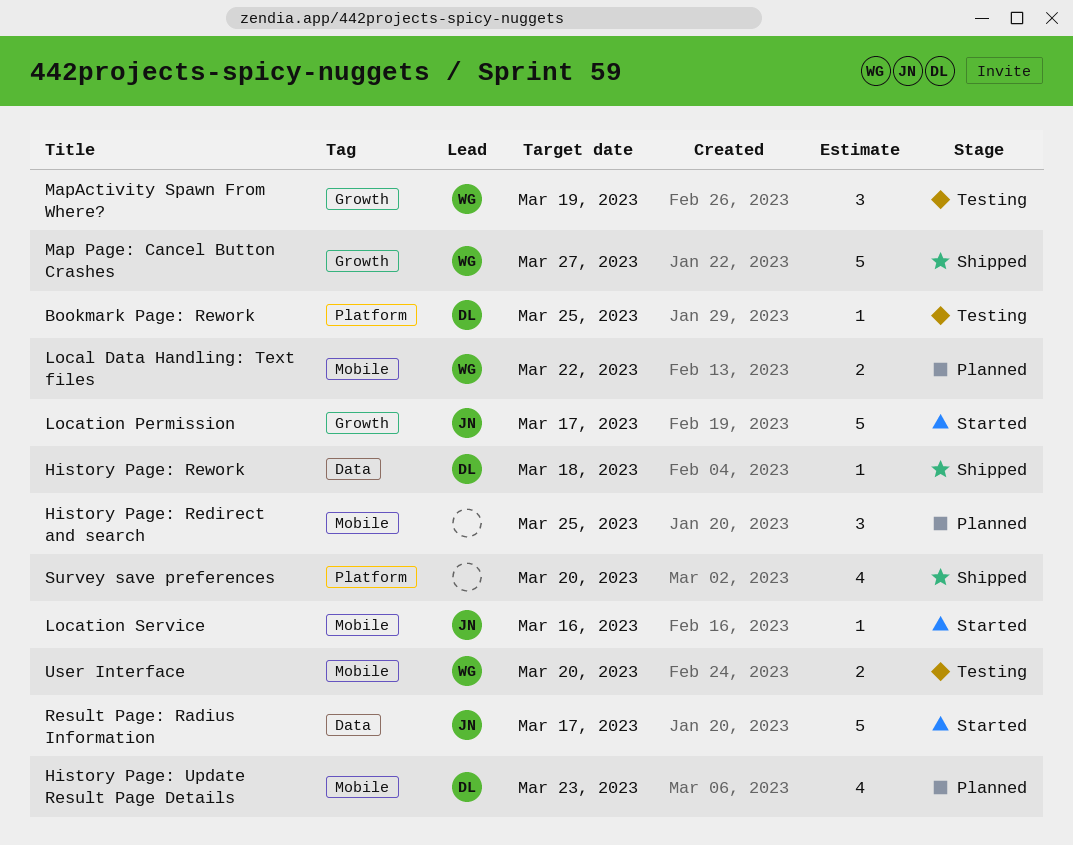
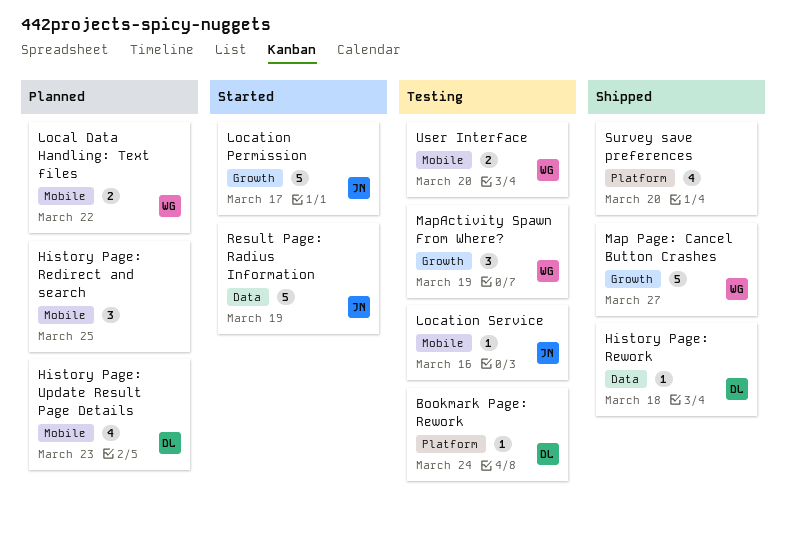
Bookmark Page: Rework, due: Mar 25 -> Mar 24
Location Service, status: Started -> Testing
Result Page: Radius Information, due: Mar 17 -> Mar 19

